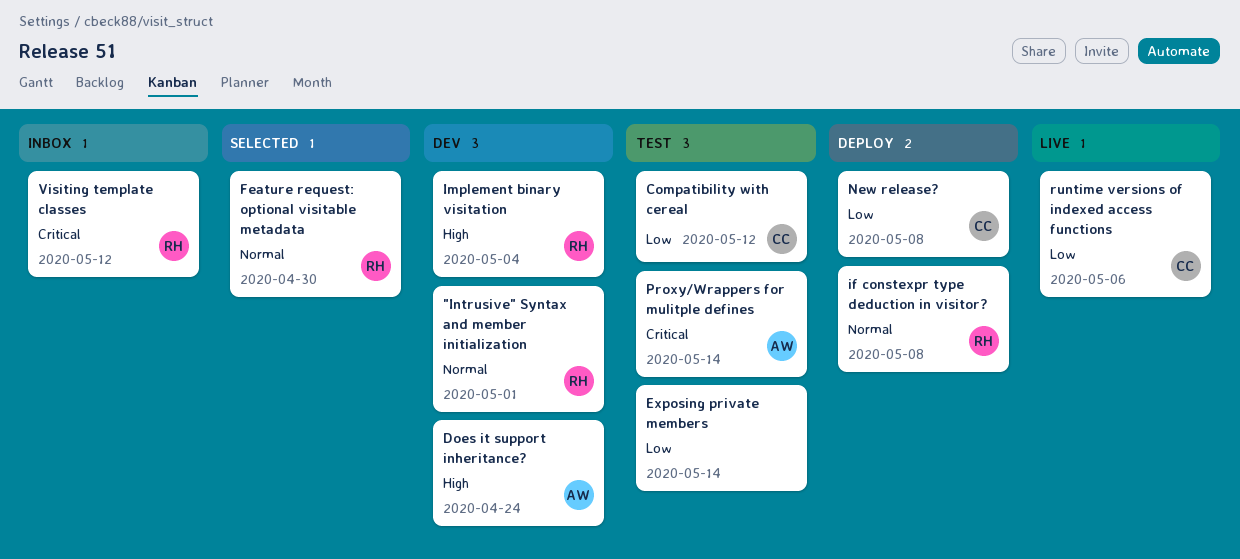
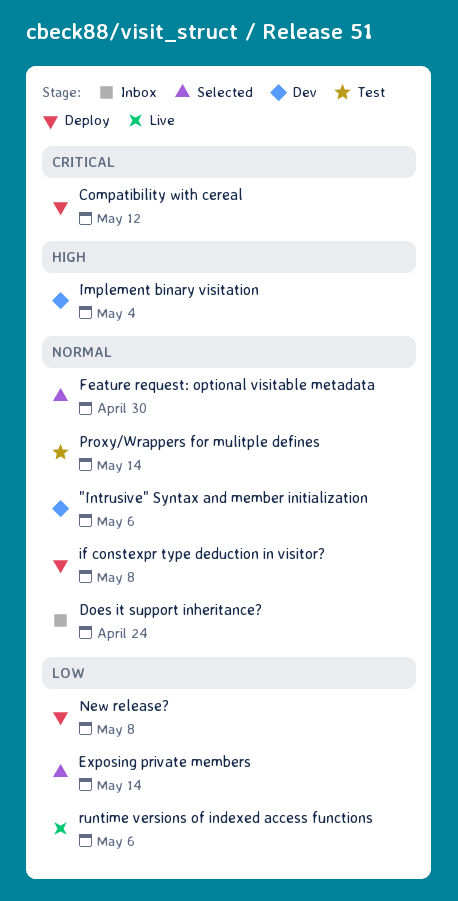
"Intrusive" Syntax and member initialization, due: May 1 -> May 6
Compatibility with cereal, status: Test -> Deploy
Compatibility with cereal, priority: Low -> Critical
Does it support inheritance?, status: Dev -> Inbox
Does it support inheritance?, priority: High -> Normal
Exposing private members, status: Test -> Selected
Proxy/Wrappers for mulitple defines, priority: Critical -> Normal
Visiting template classes: present -> none

